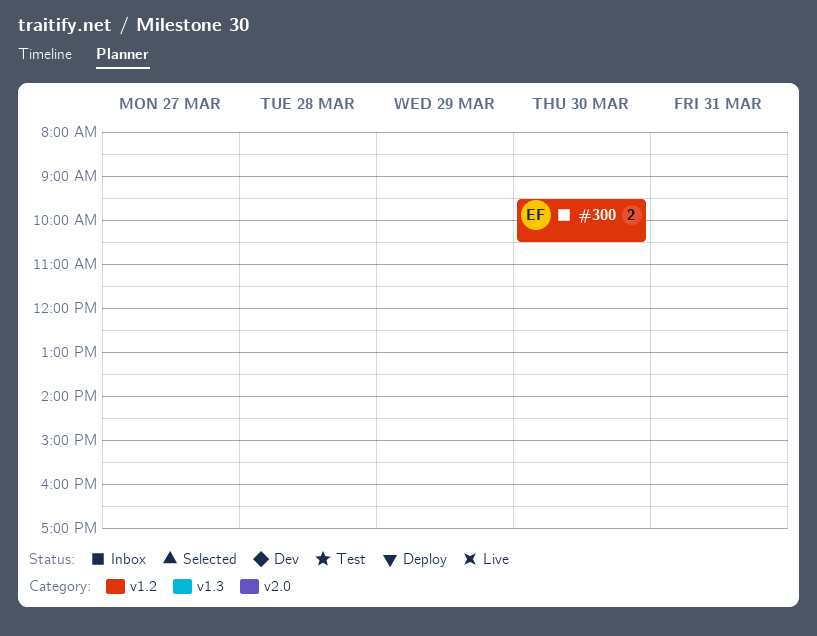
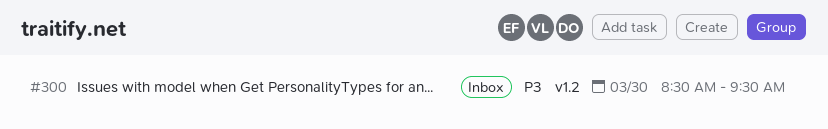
#300, begins: 09:30 -> 08:30
#300, ends: 10:30 -> 09:30

